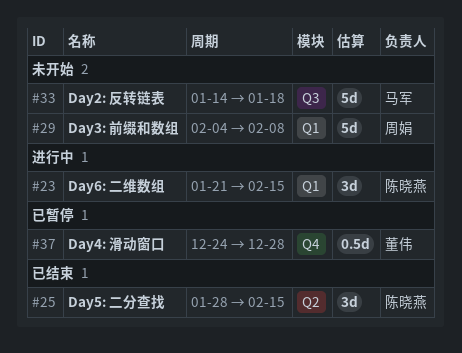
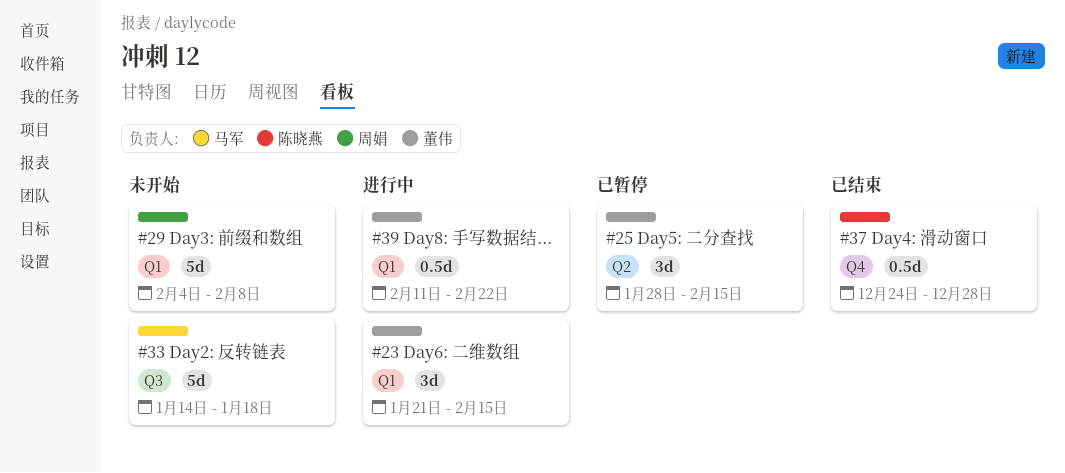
#23, owner: 陈晓燕 -> 董伟
#25, status: 已结束 -> 已暂停
#25, owner: 陈晓燕 -> 董伟
#37, status: 已暂停 -> 已结束
#37, owner: 董伟 -> 陈晓燕
#39: none -> present

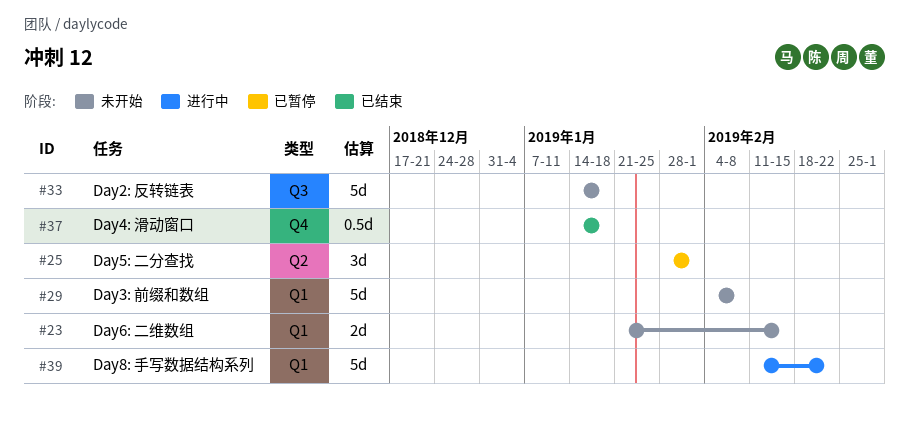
#23, status: 进行中 -> 未开始
#23, estimate: 3d -> 2d
#25, due: Feb 15 -> Feb 1
#37, start: Dec 24 -> Jan 14
#37, due: Dec 28 -> Jan 18
#39, estimate: 0.5d -> 5d

